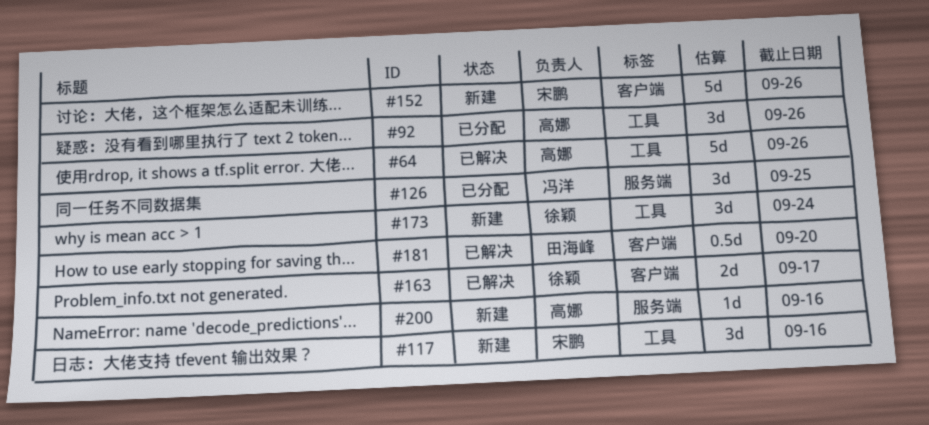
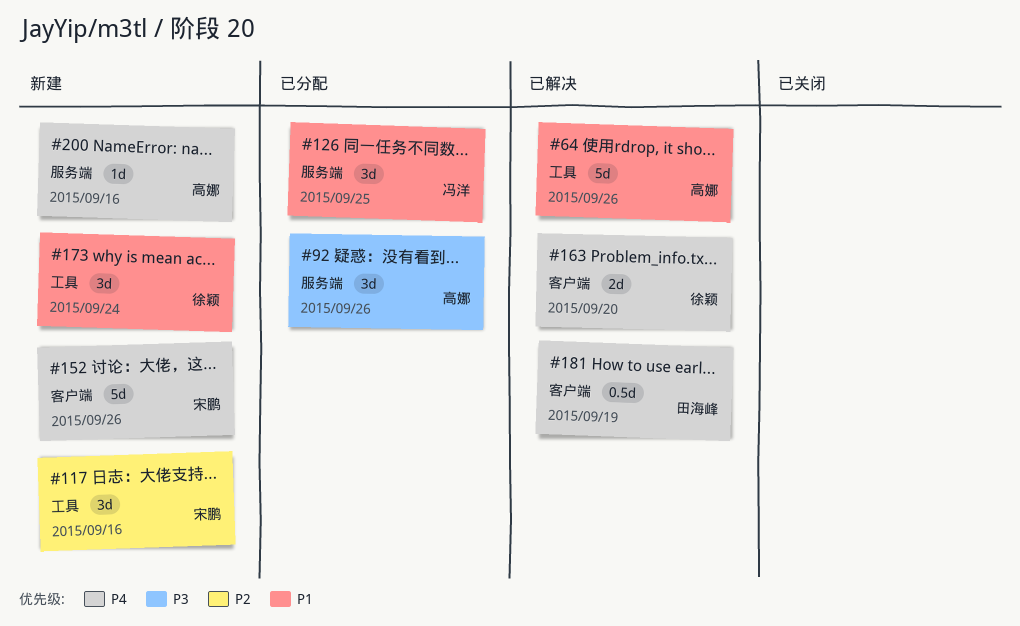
#92, label: 工具 -> 服务端
#163, due: Sep 17 -> Sep 20
#181, due: Sep 20 -> Sep 19

